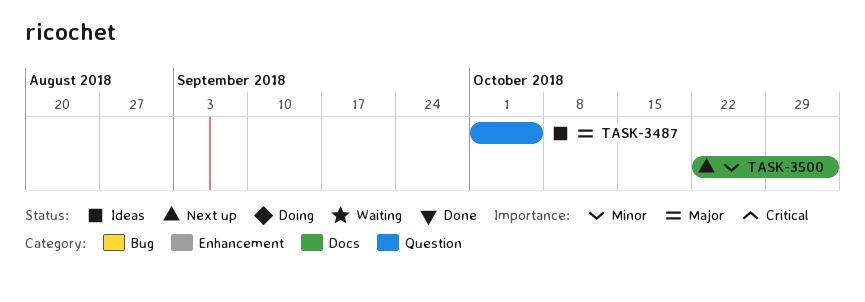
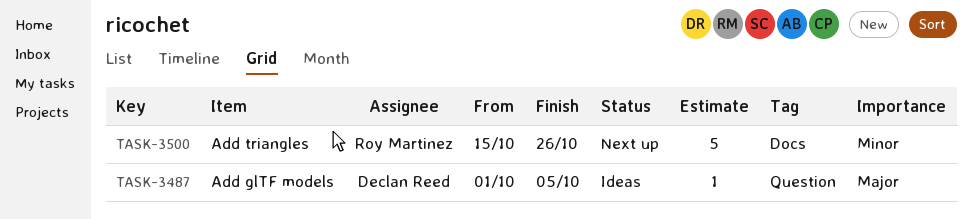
TASK-3500, start: Oct 22 -> Oct 15
TASK-3500, due: Nov 2 -> Oct 26

